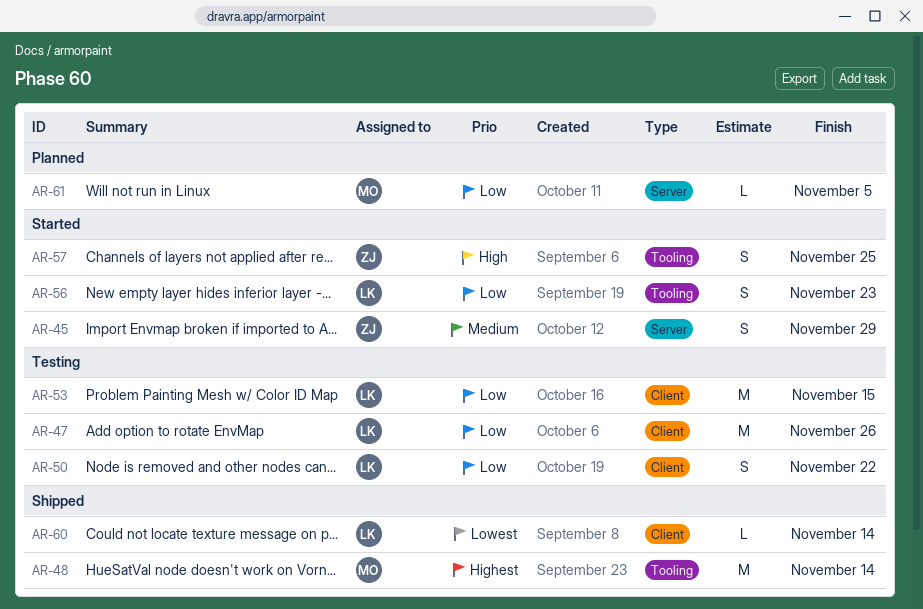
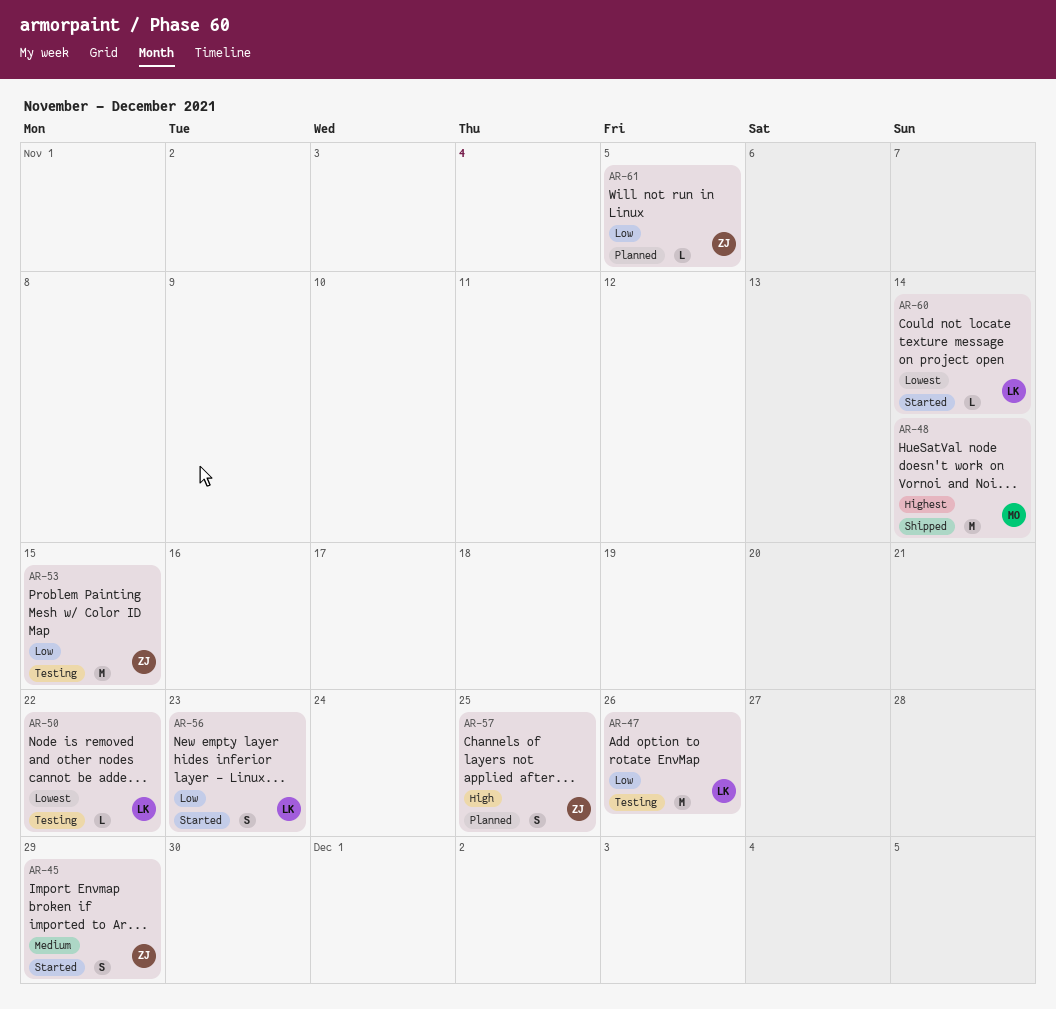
AR-50, priority: Low -> Lowest
AR-50, estimate: S -> L
AR-53, owner: LK -> ZJ
AR-57, status: Started -> Planned
AR-60, status: Shipped -> Started
AR-61, owner: MO -> ZJ

